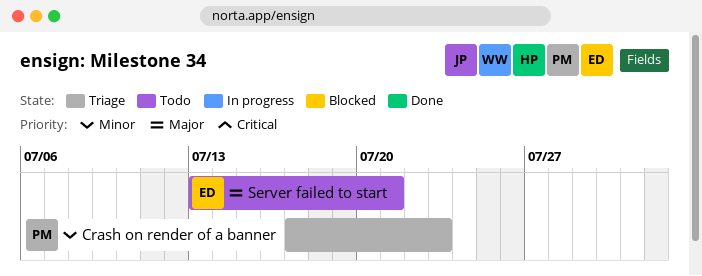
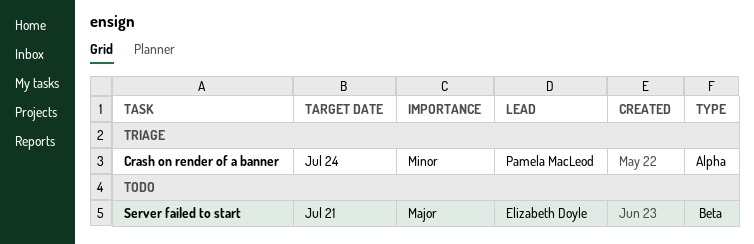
Crash on render of a banner, due: Jul 23 -> Jul 24

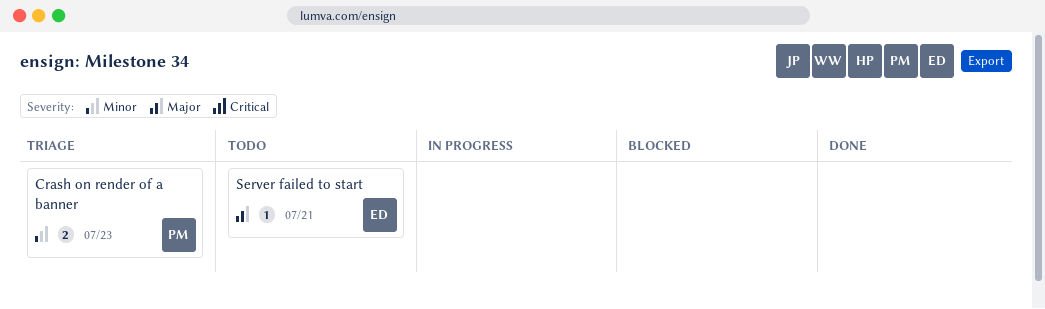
Crash on render of a banner, due: Jul 24 -> Jul 23

